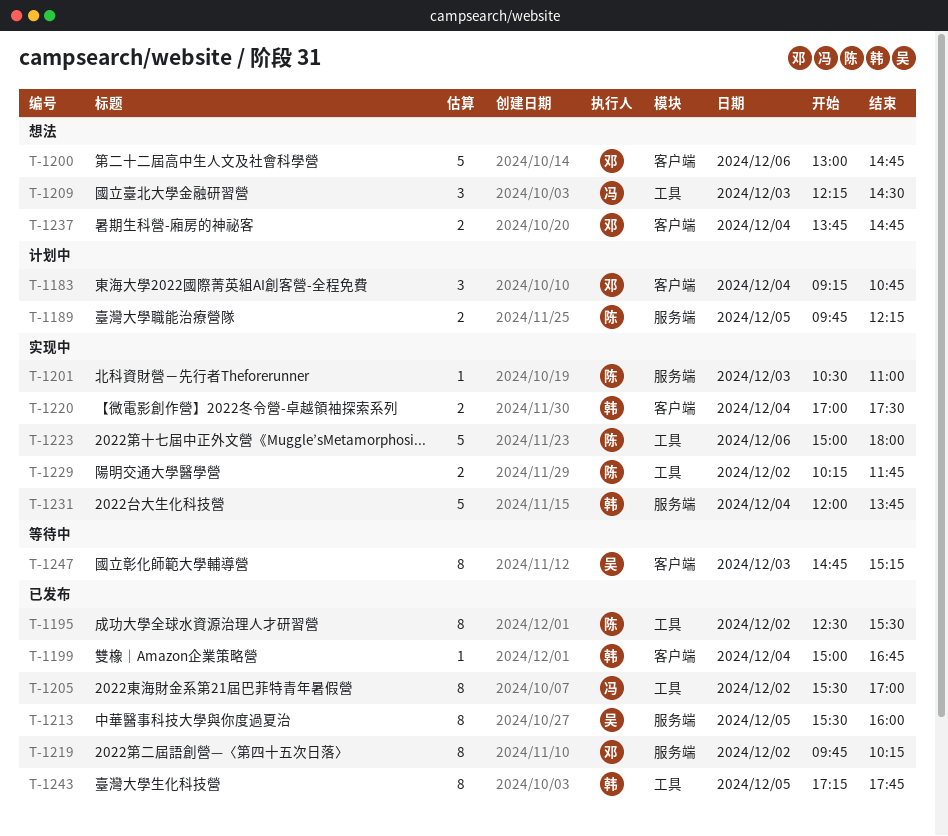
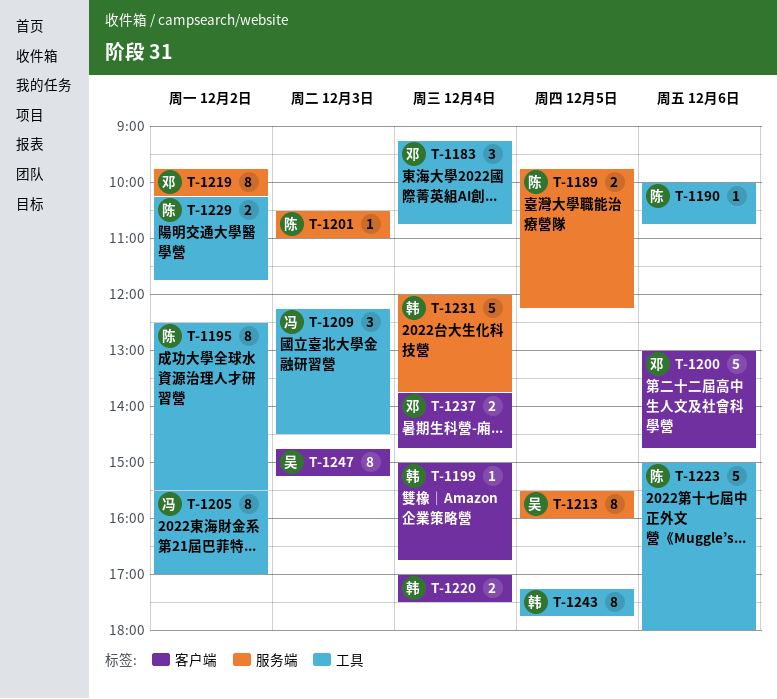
T-1183, label: 客户端 -> 工具
T-1190: none -> present

